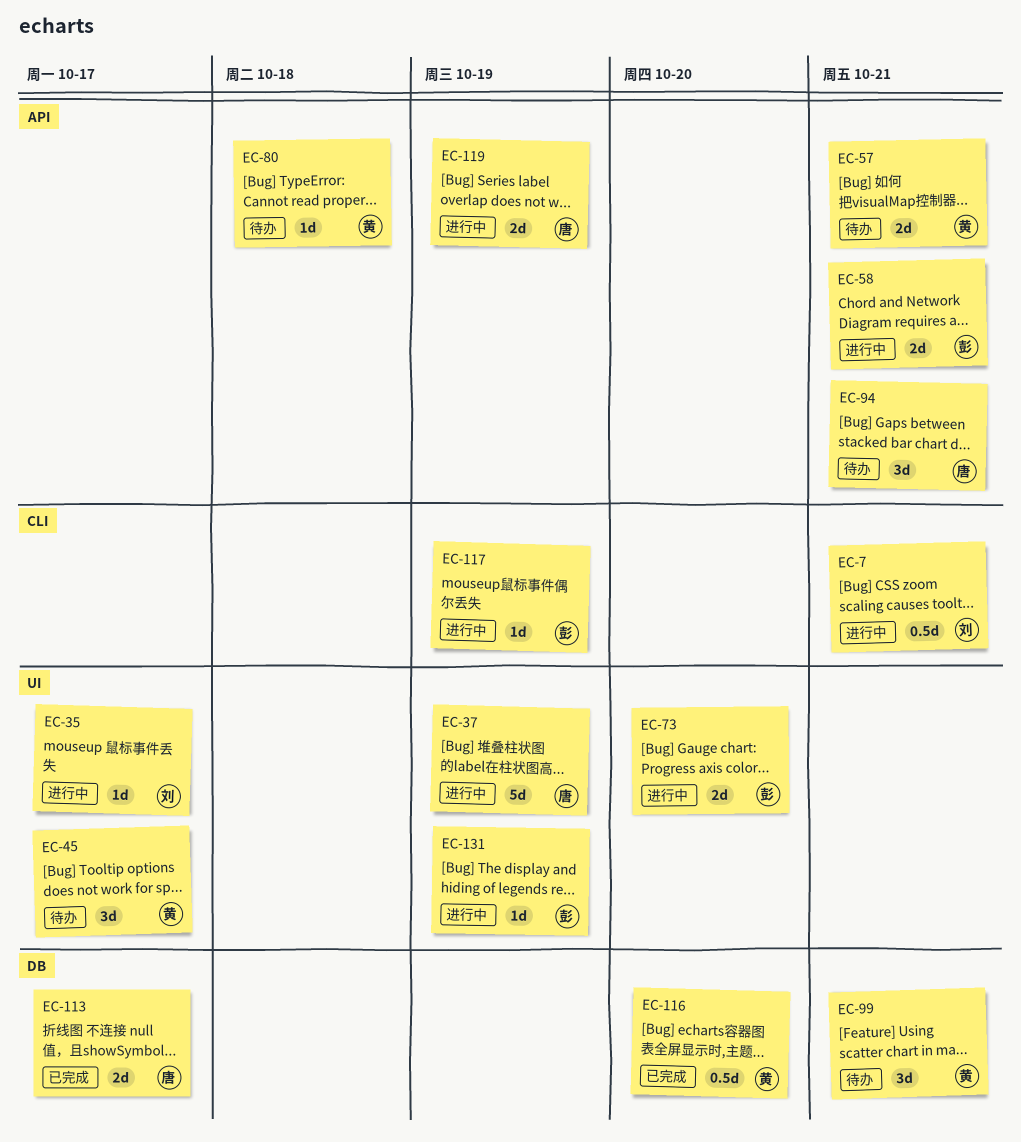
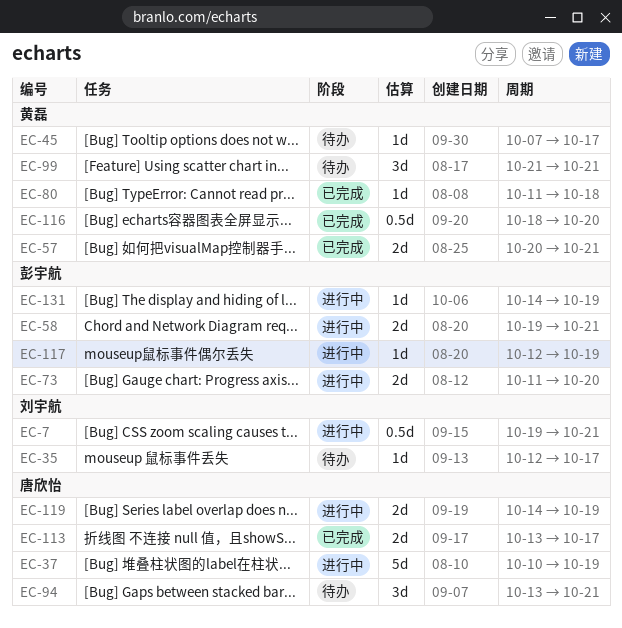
EC-35, status: 进行中 -> 待办
EC-45, estimate: 3d -> 1d
EC-57, status: 待办 -> 已完成
EC-80, status: 待办 -> 已完成

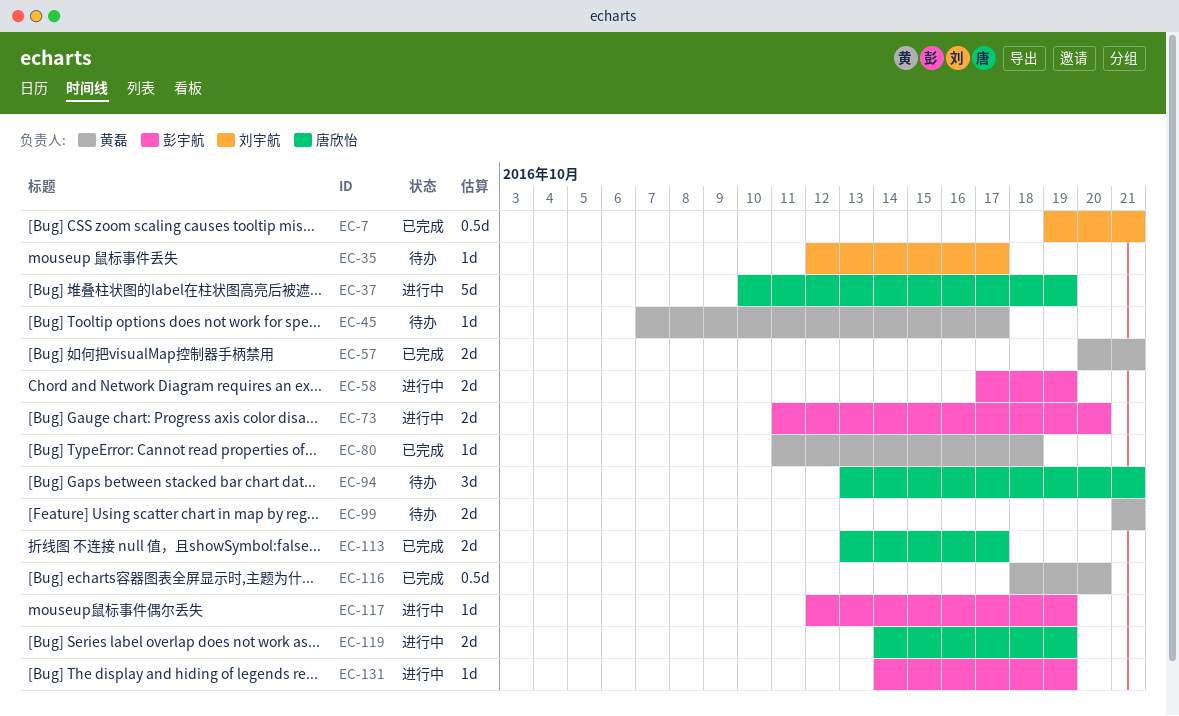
EC-7, status: 进行中 -> 已完成
EC-58, start: Oct 19 -> Oct 17
EC-58, due: Oct 21 -> Oct 19
EC-99, estimate: 3d -> 2d

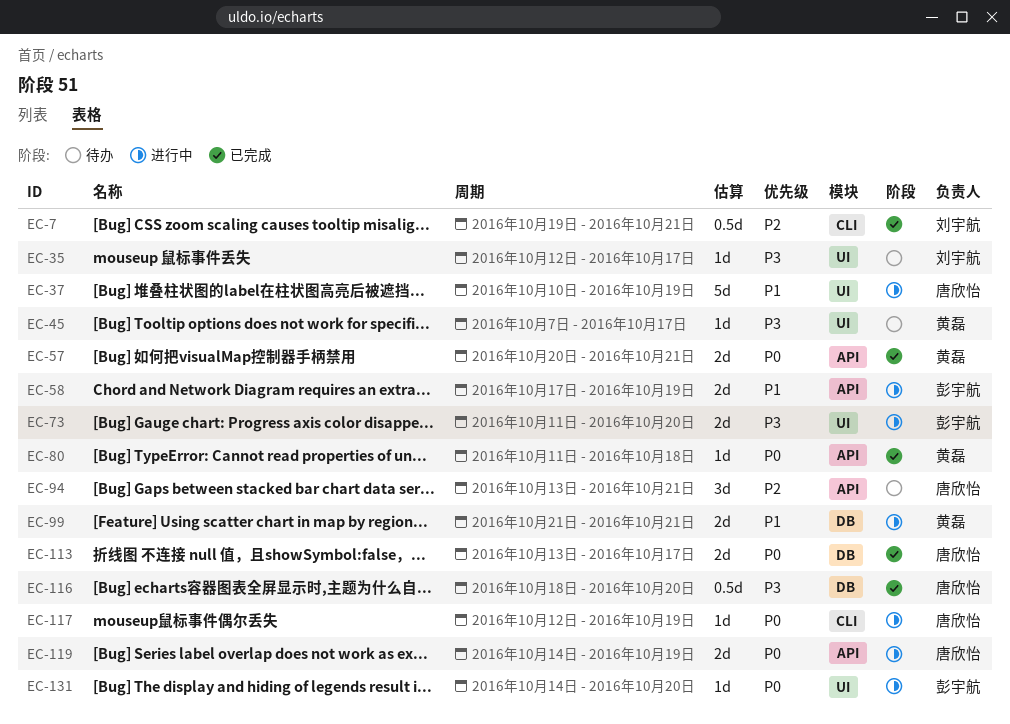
EC-99, status: 待办 -> 进行中
EC-116, owner: 黄磊 -> 唐欣怡
EC-117, owner: 彭宇航 -> 唐欣怡
EC-131, due: Oct 19 -> Oct 20

